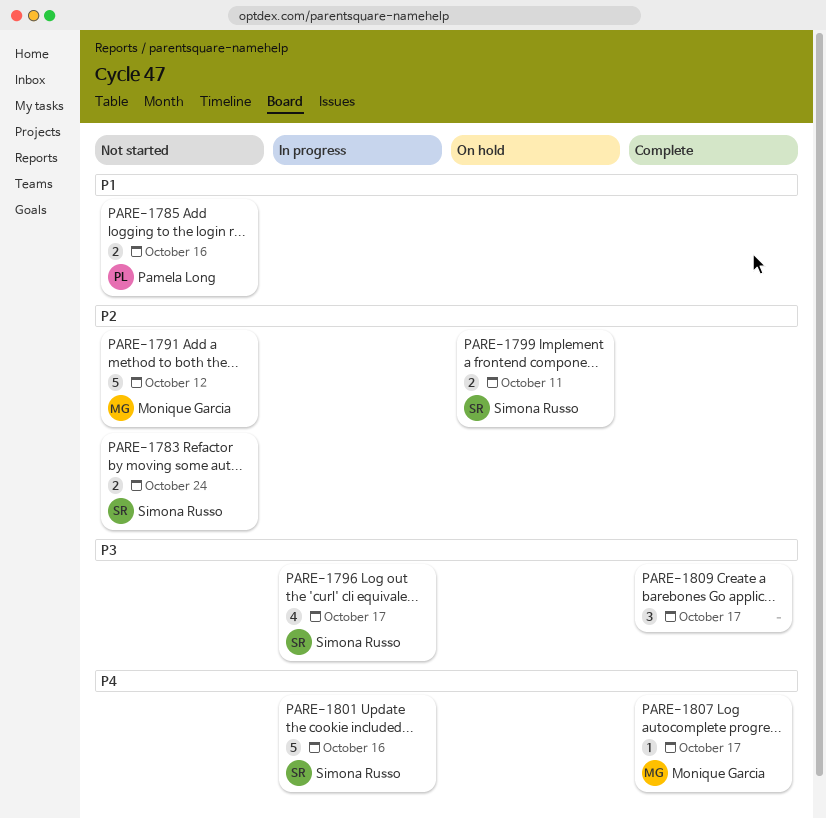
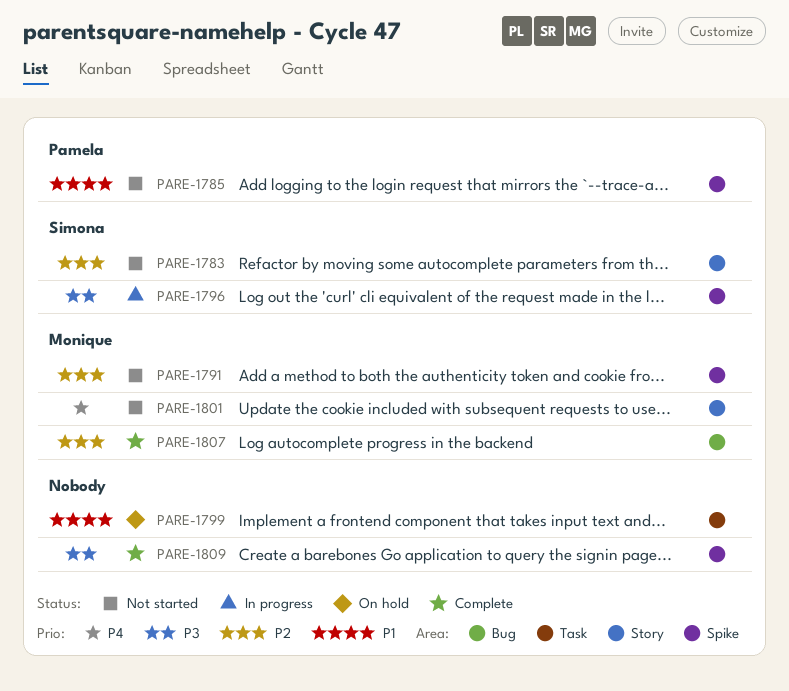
PARE-1799, owner: Simona Russo -> none
PARE-1799, priority: P2 -> P1
PARE-1801, status: In progress -> Not started
PARE-1801, owner: Simona Russo -> Monique Garcia
PARE-1807, priority: P4 -> P2

